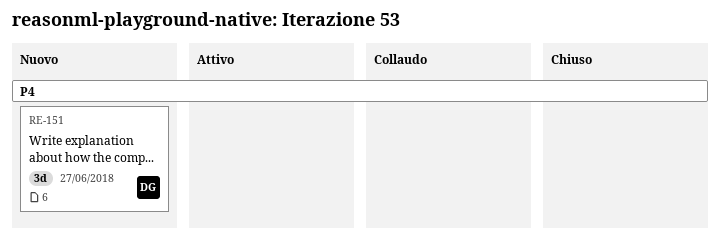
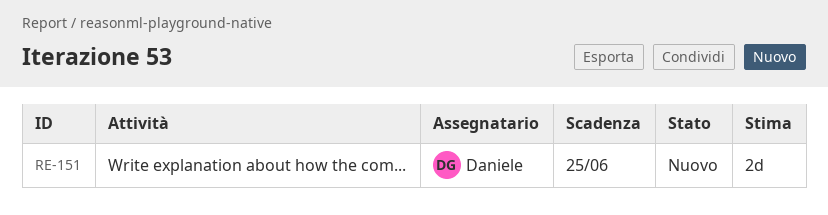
RE-151, estimate: 3d -> 2d
RE-151, due: Jun 27 -> Jun 25

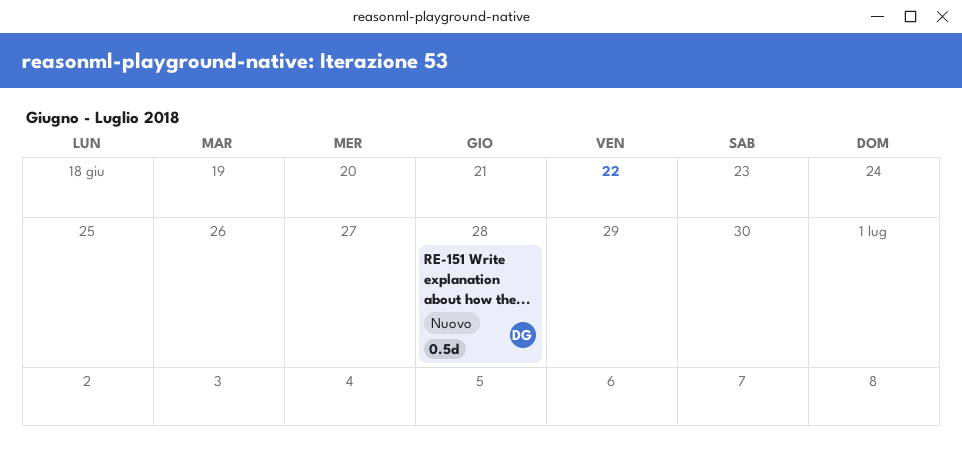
RE-151, estimate: 2d -> 0.5d
RE-151, due: Jun 25 -> Jun 28

